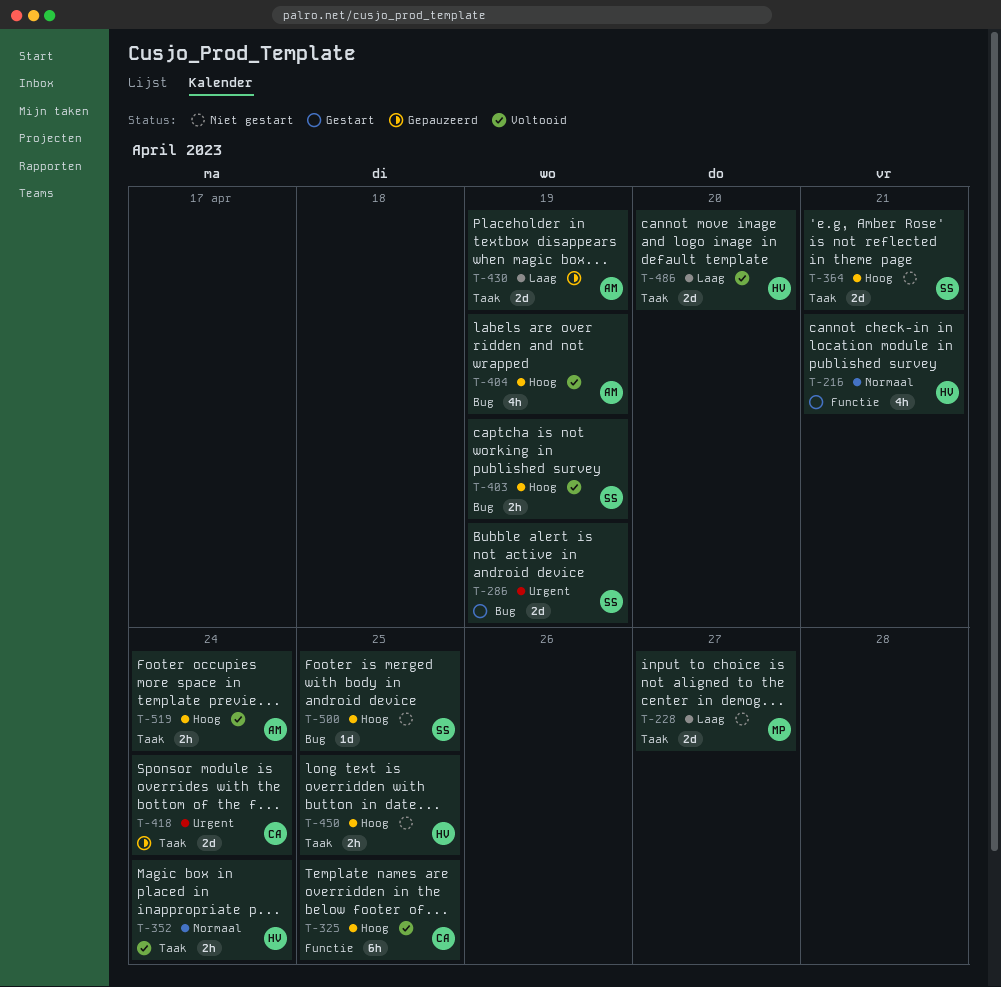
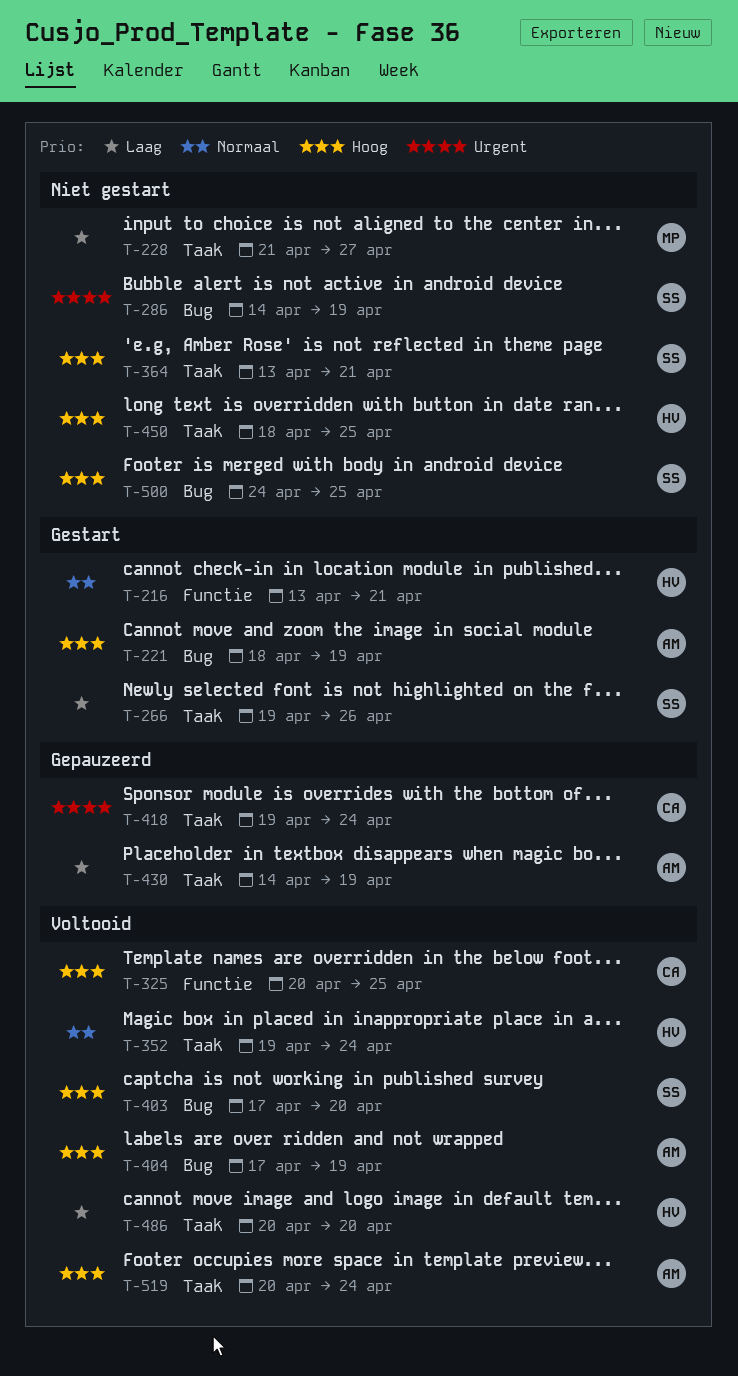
T-221: none -> present
T-266: none -> present
T-286, status: Gestart -> Niet gestart
T-403, due: Apr 19 -> Apr 20

